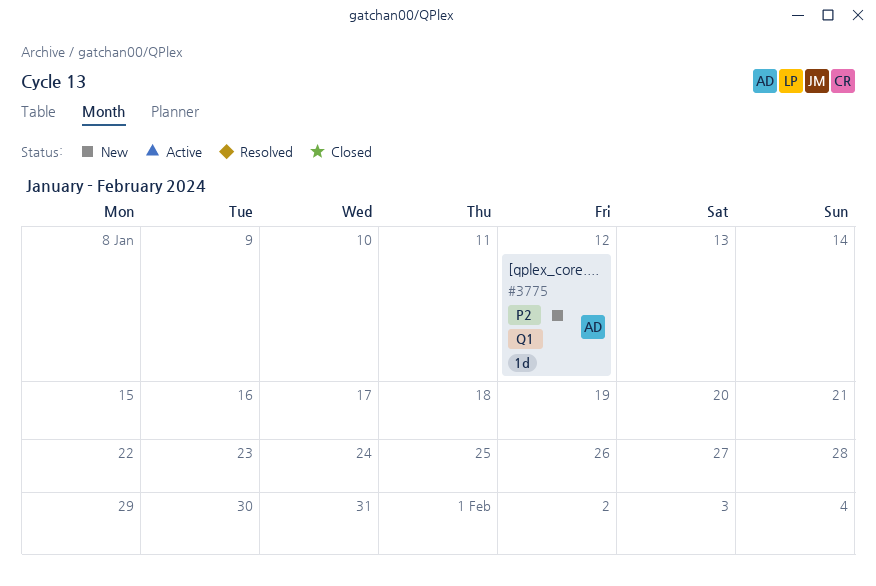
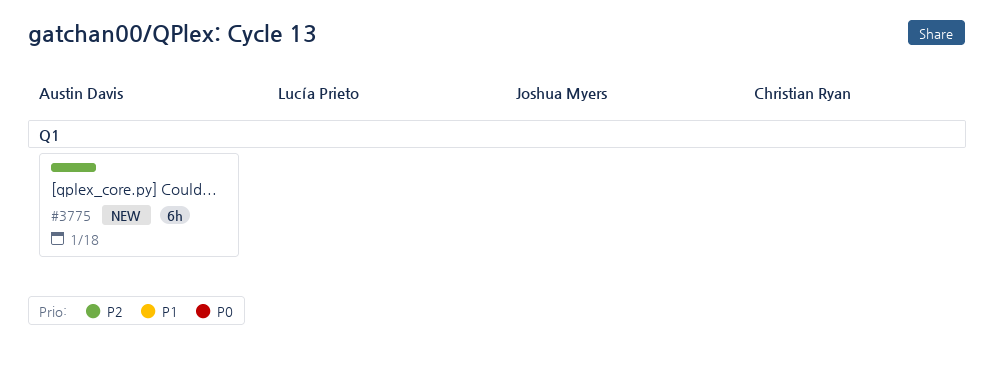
#3775, estimate: 1d -> 6h
#3775, due: Jan 12 -> Jan 18

